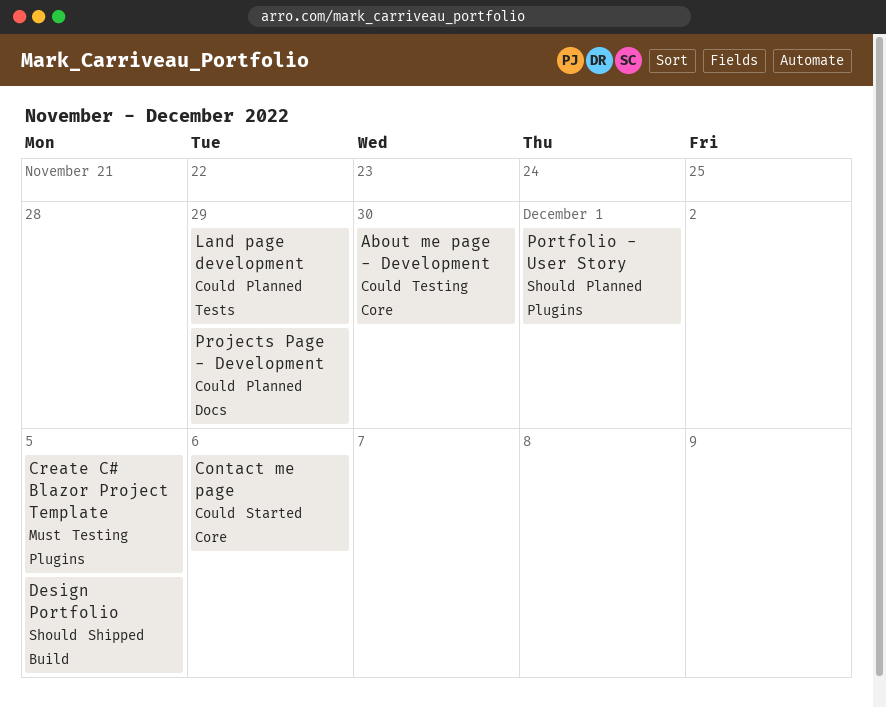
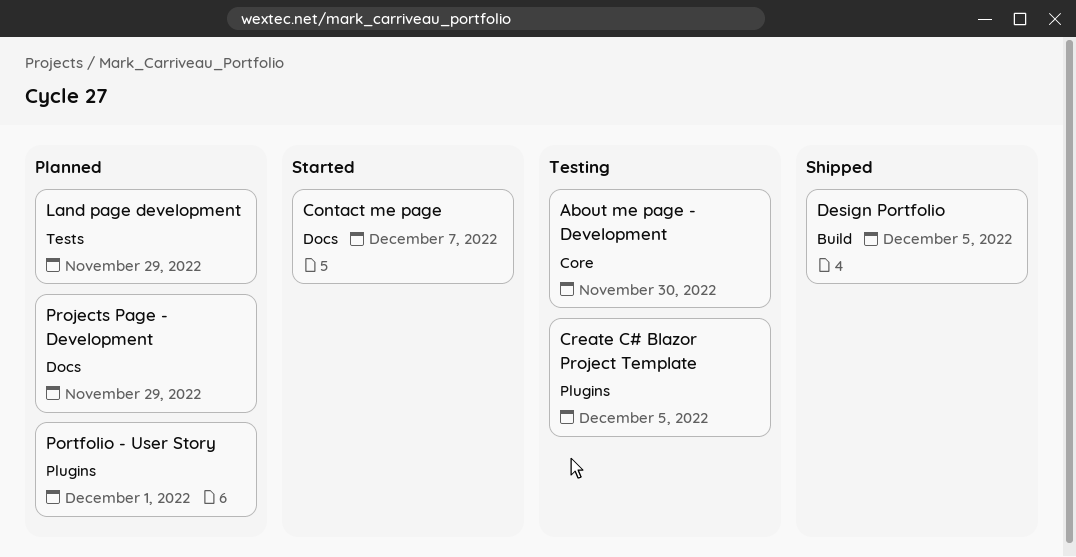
Contact me page, label: Core -> Docs
Contact me page, due: Dec 6 -> Dec 7

